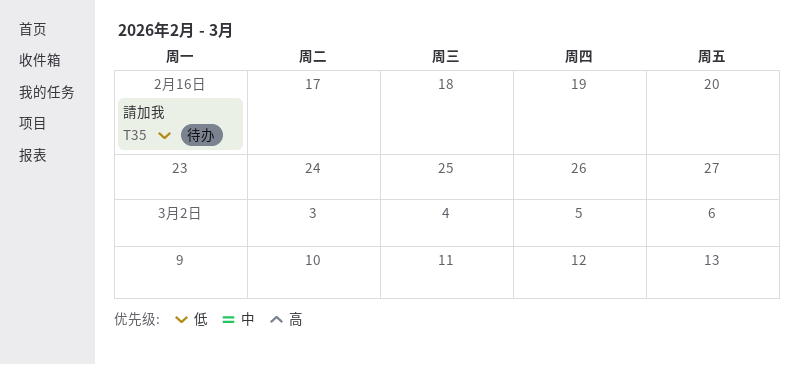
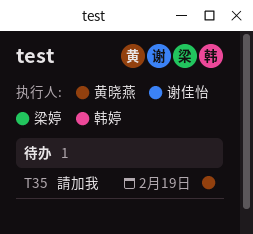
T35, due: Feb 16 -> Feb 19

